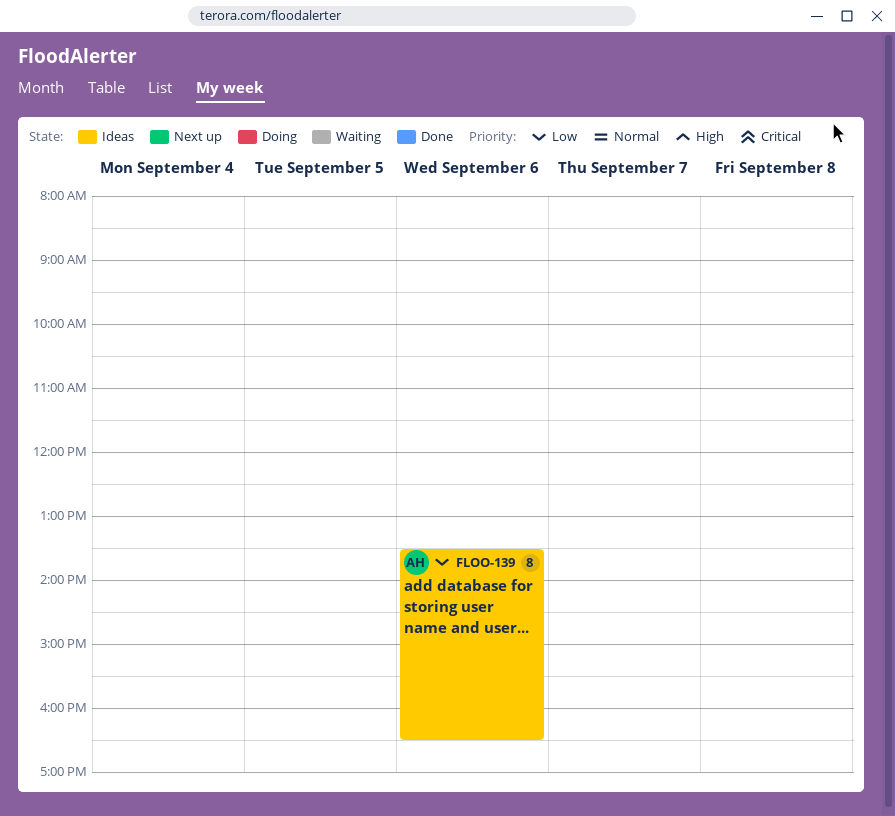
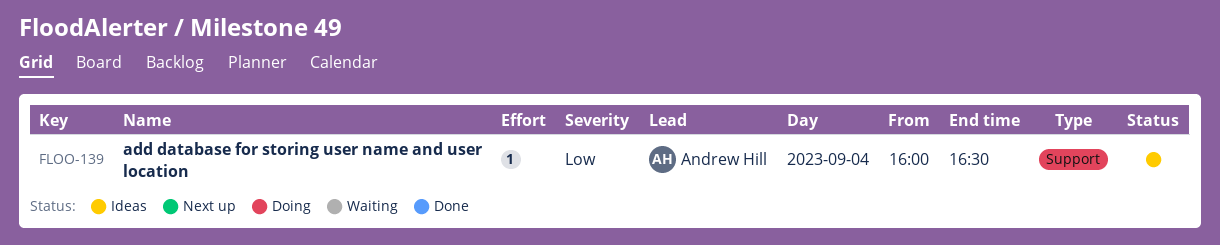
FLOO-139, estimate: 8 -> 1
FLOO-139, day: Sep 6 -> Sep 4
FLOO-139, begins: 13:30 -> 16:00

